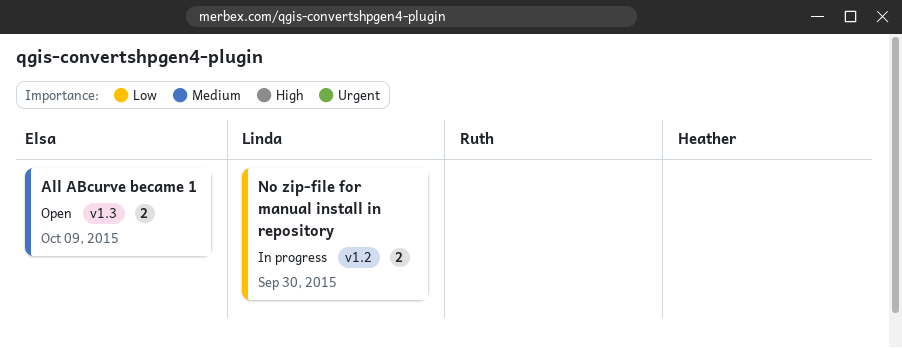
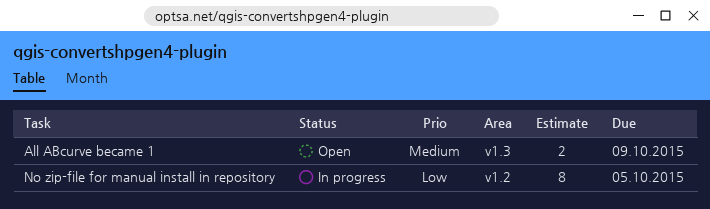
No zip-file for manual install in repository, estimate: 2 -> 8
No zip-file for manual install in repository, due: Sep 30 -> Oct 5

